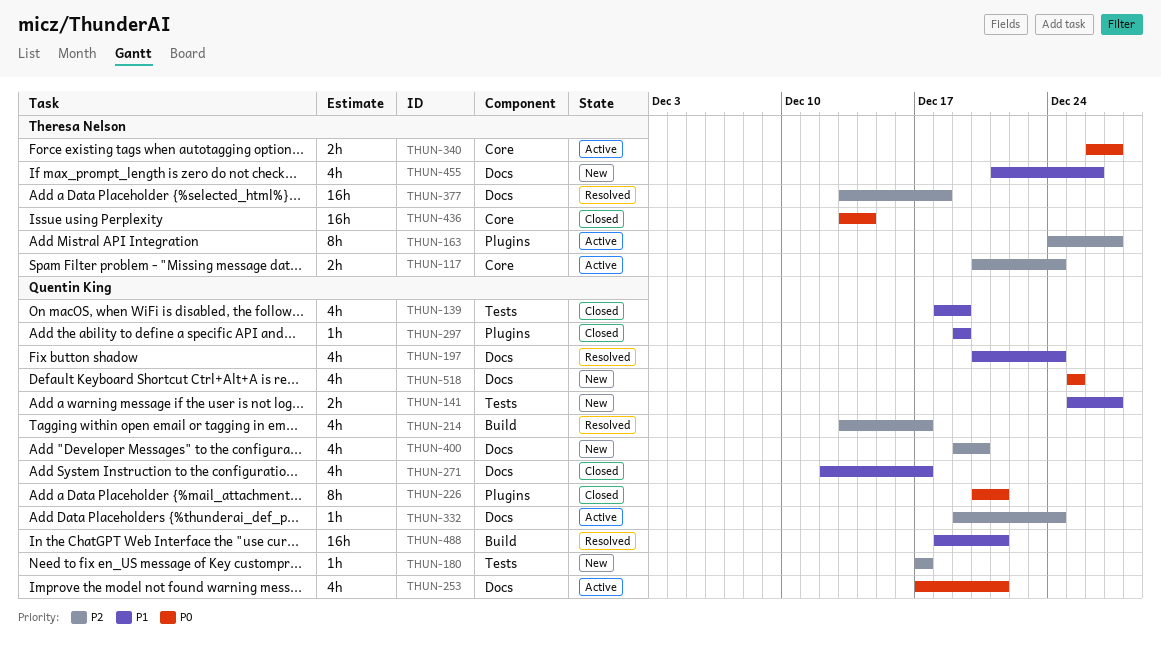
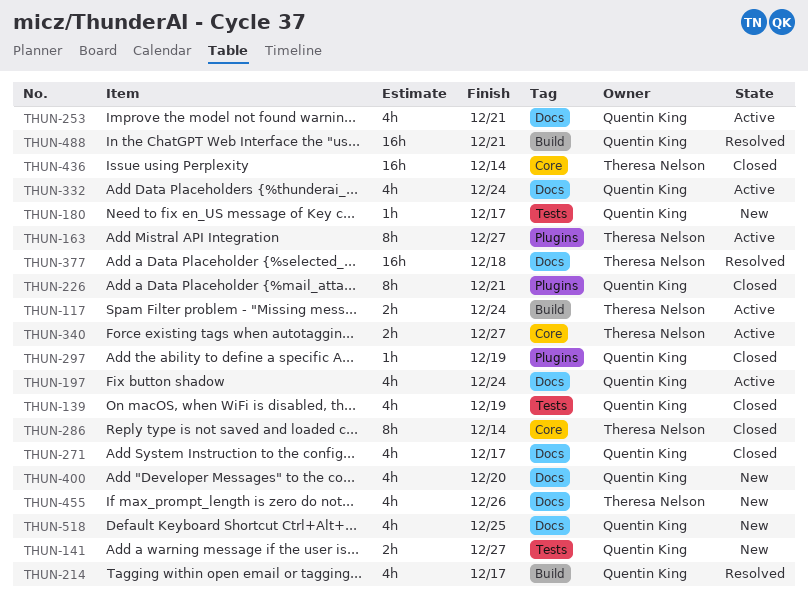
THUN-117, label: Core -> Build
THUN-197, status: Resolved -> Active
THUN-286: none -> present
THUN-332, estimate: 1h -> 4h

